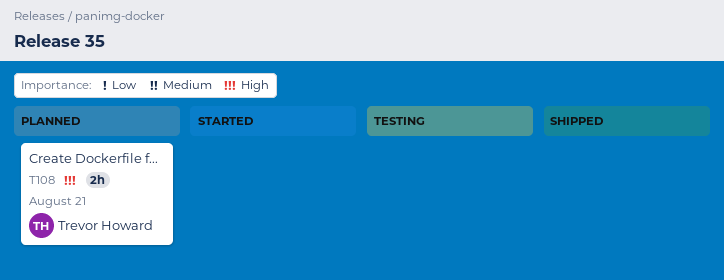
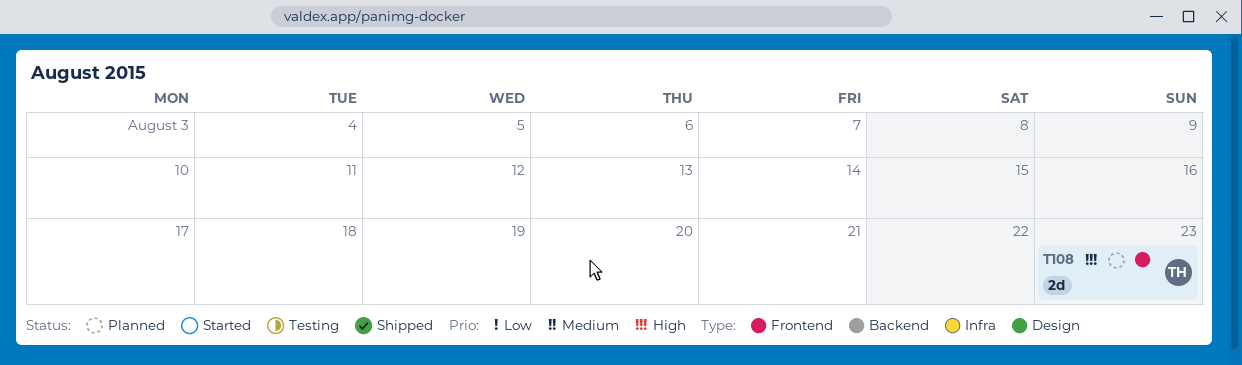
T108, estimate: 2h -> 2d
T108, due: Aug 21 -> Aug 23

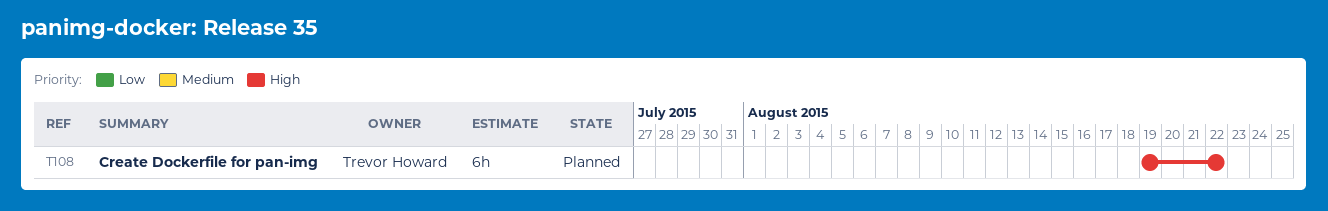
T108, estimate: 2d -> 6h
T108, due: Aug 23 -> Aug 22

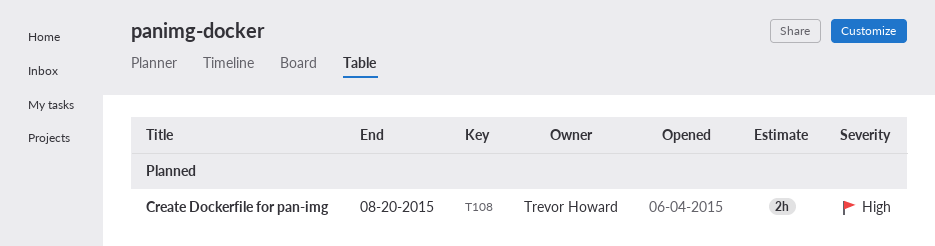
T108, estimate: 6h -> 2h
T108, due: Aug 22 -> Aug 20

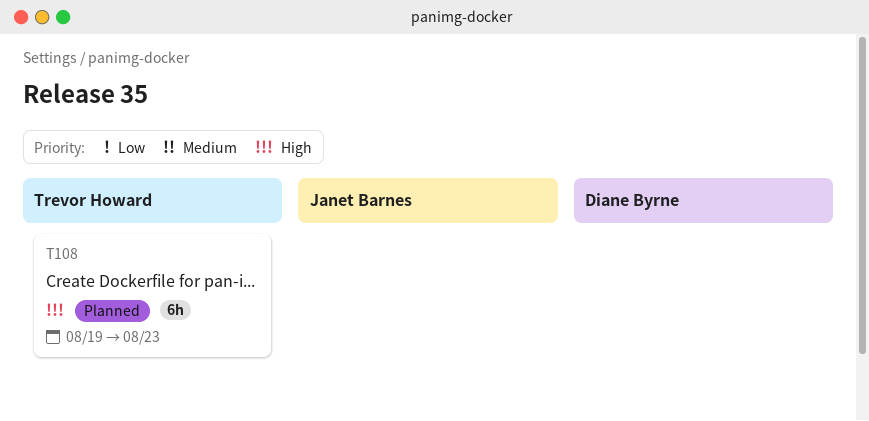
T108, estimate: 2h -> 6h
T108, due: Aug 20 -> Aug 23

